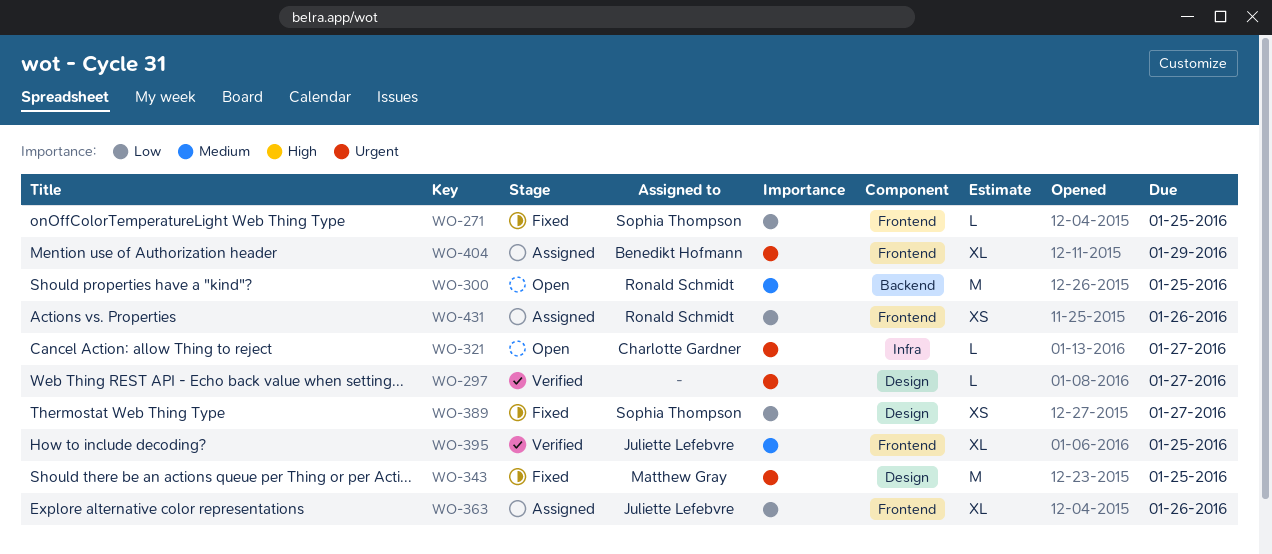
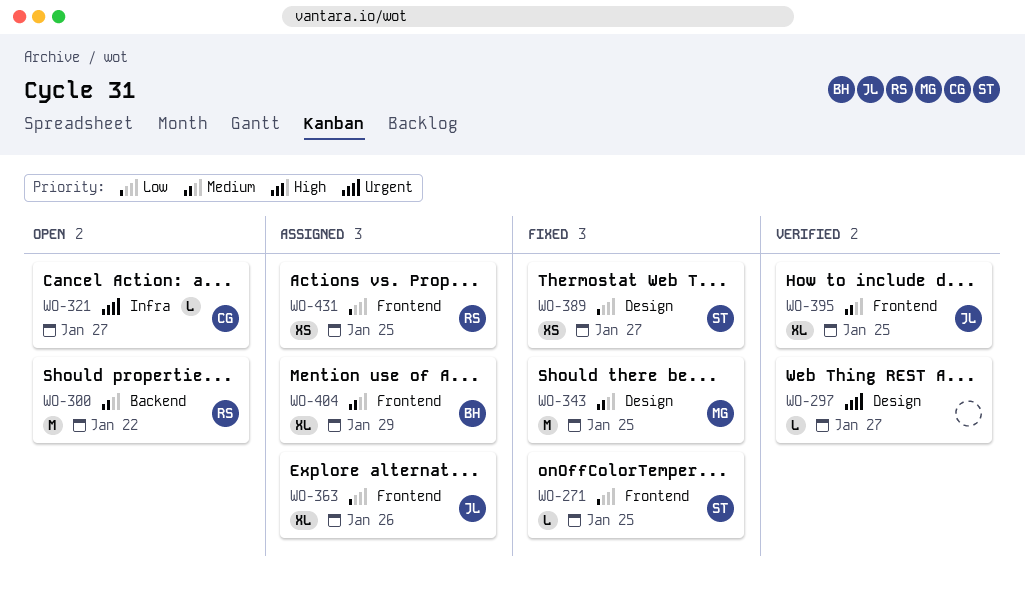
WO-300, due: Jan 25 -> Jan 22
WO-343, priority: Urgent -> Medium
WO-404, priority: Urgent -> Medium
WO-431, due: Jan 26 -> Jan 25

